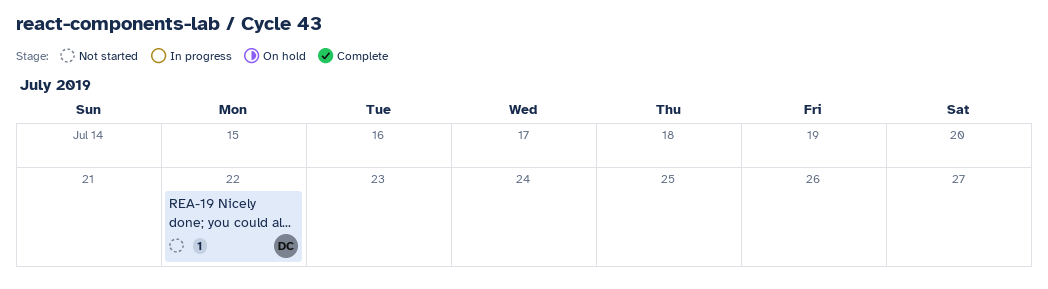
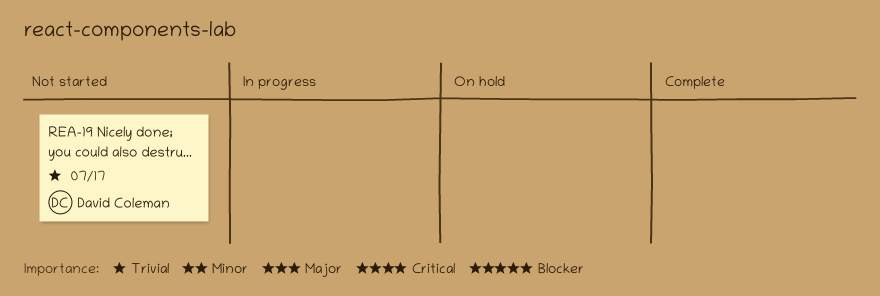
REA-19, due: Jul 22 -> Jul 17

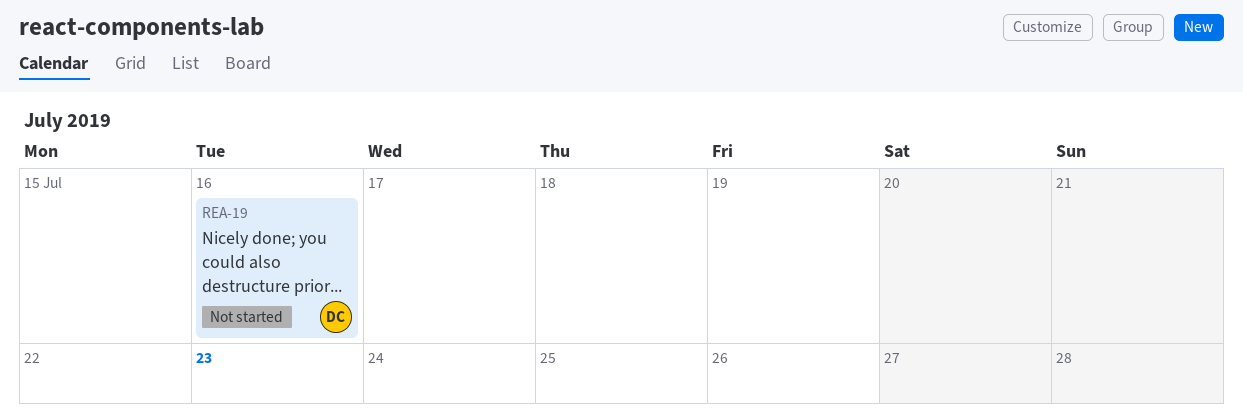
REA-19, due: Jul 17 -> Jul 16

